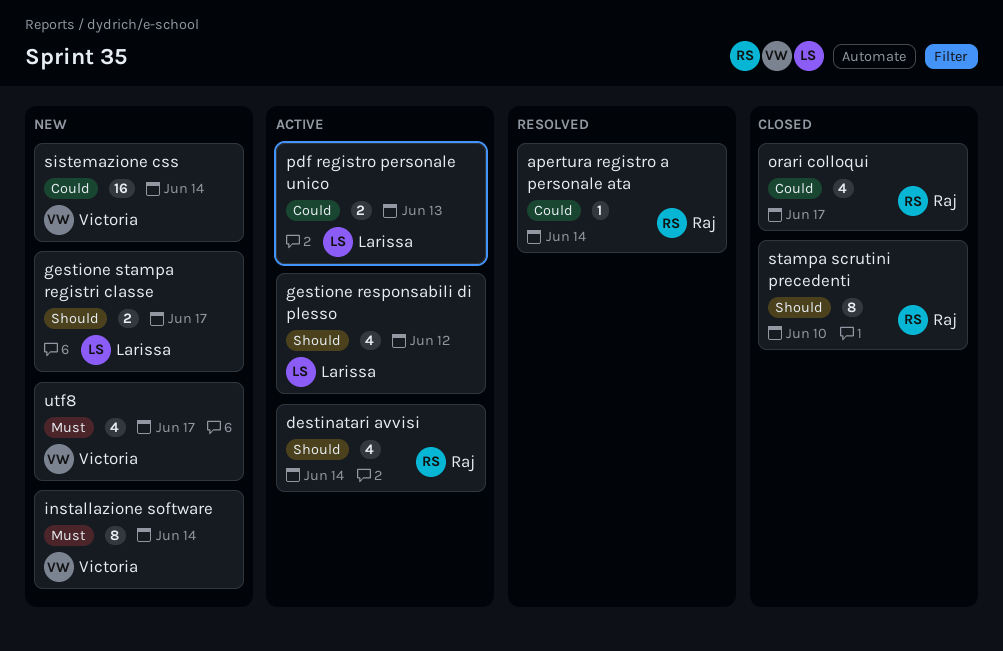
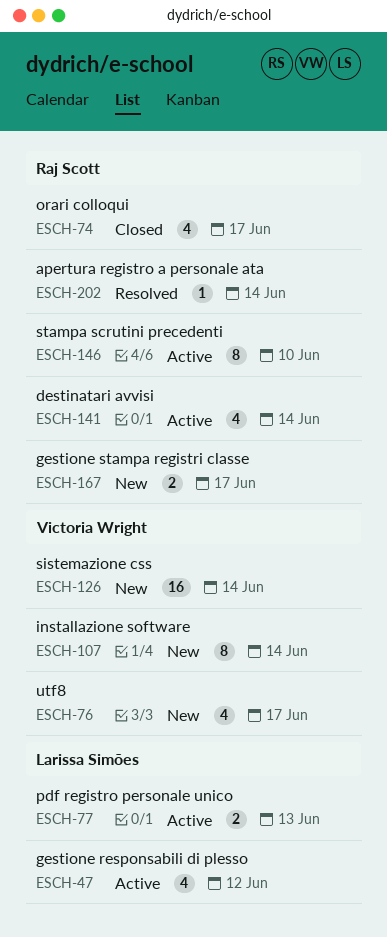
gestione stampa registri classe, owner: Larissa Simões -> Raj Scott
stampa scrutini precedenti, status: Closed -> Active

